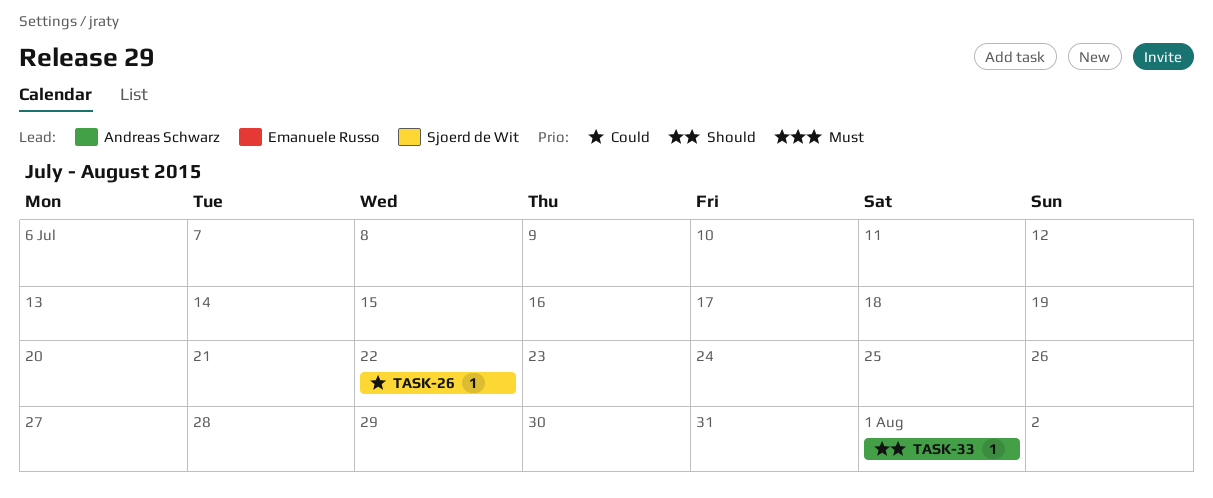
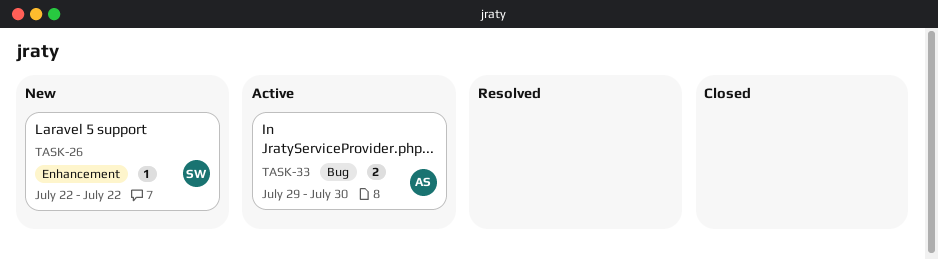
TASK-33, estimate: 1 -> 2
TASK-33, start: Aug 1 -> Jul 29
TASK-33, due: Aug 1 -> Jul 30

